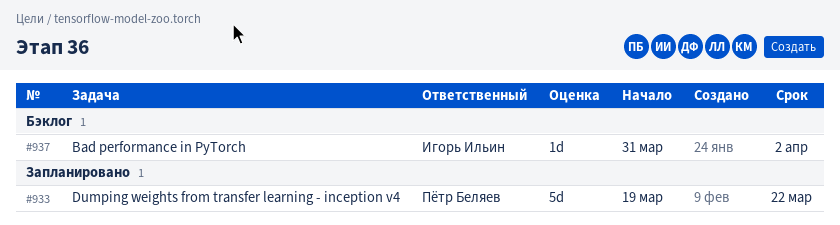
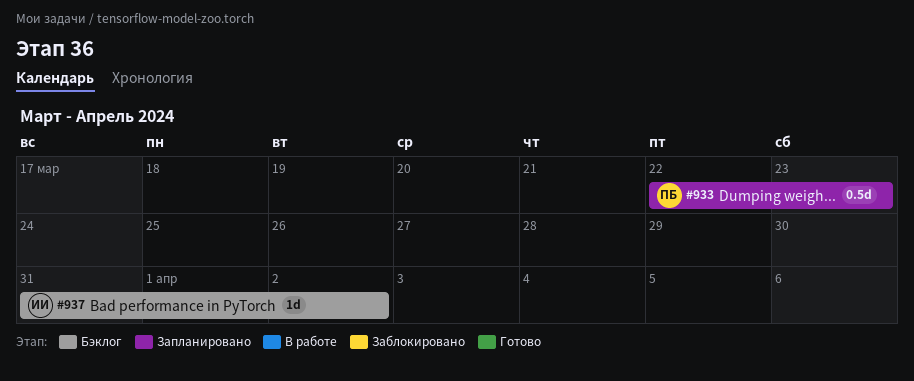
#933, estimate: 5d -> 0.5d
#933, start: Mar 19 -> Mar 22
#933, due: Mar 22 -> Mar 23

